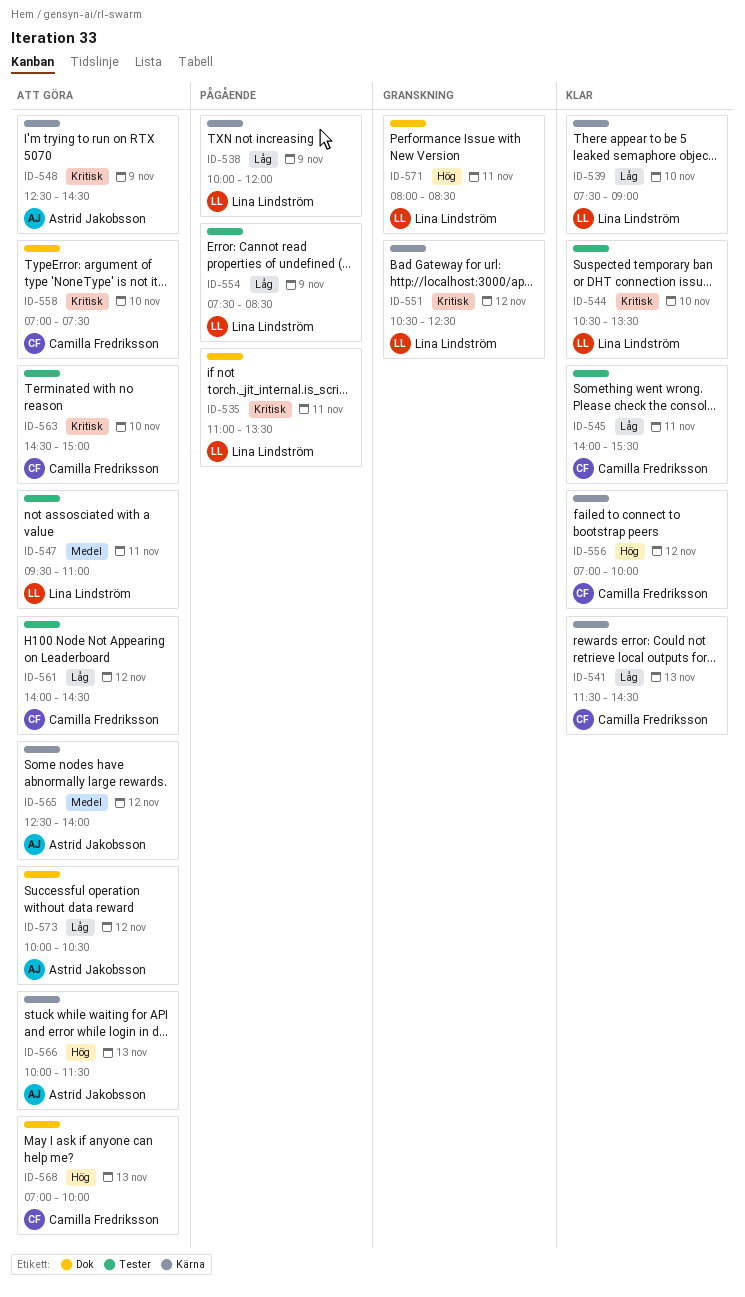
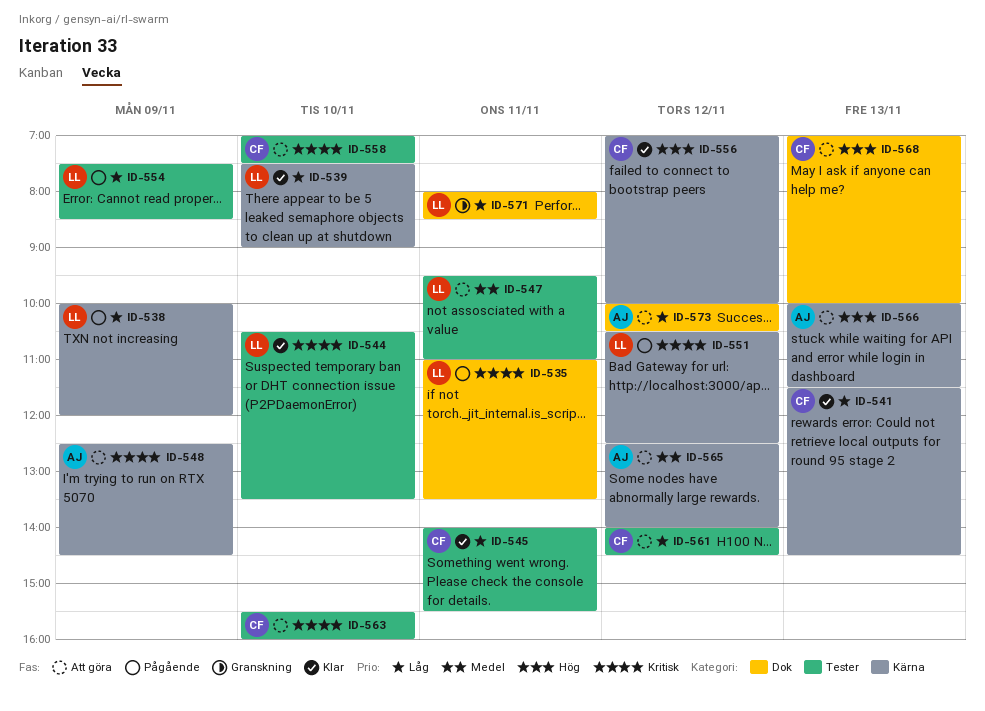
ID-551, status: Granskning -> Pågående
ID-558, label: Dok -> Tester
ID-563, begins: 14:30 -> 15:30
ID-563, ends: 15:00 -> 16:00
ID-571, priority: Hög -> Låg

